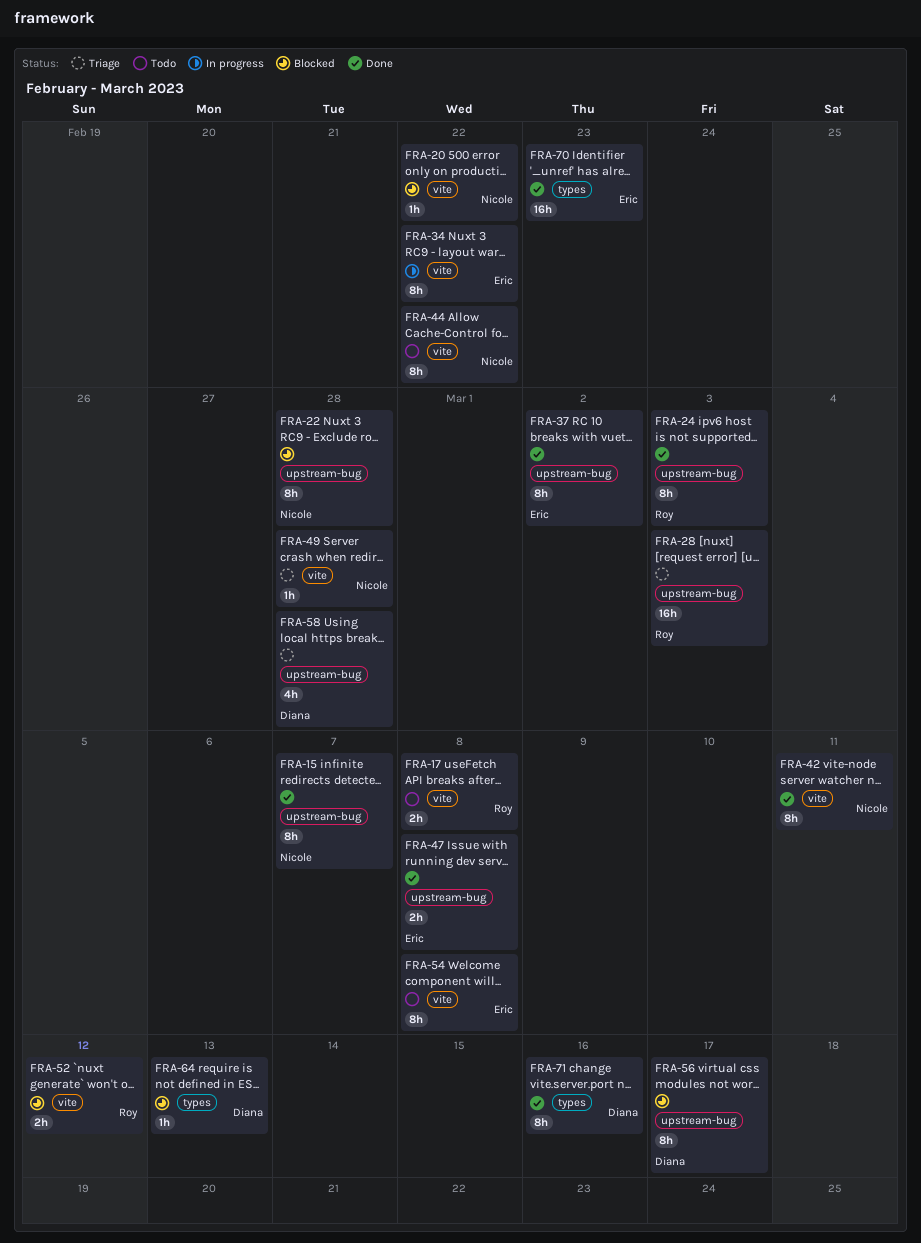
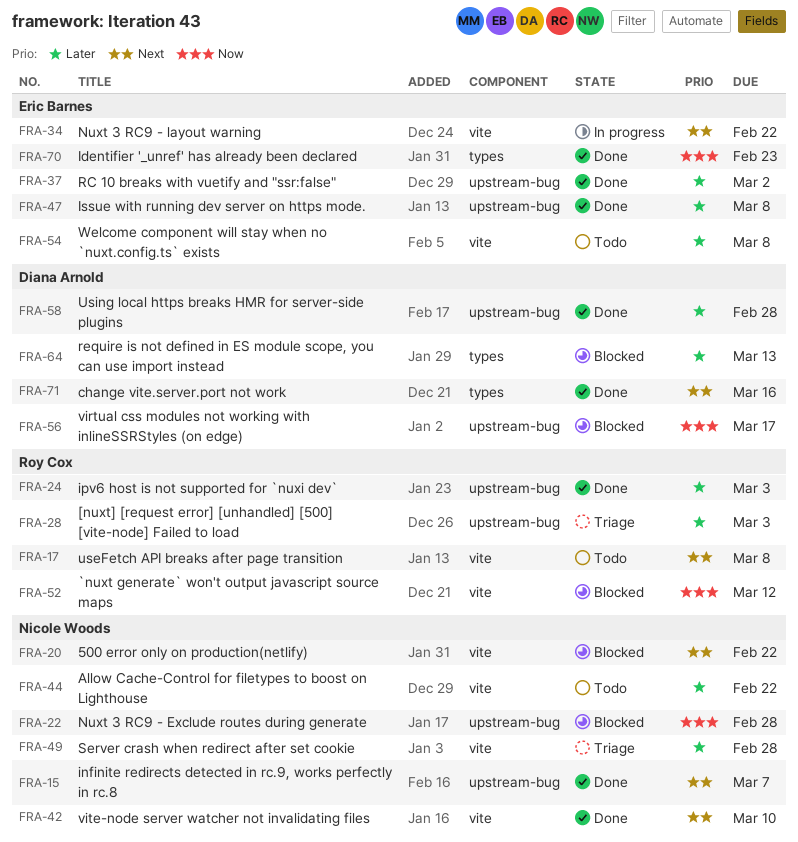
FRA-42, due: Mar 11 -> Mar 10
FRA-58, status: Triage -> Done

